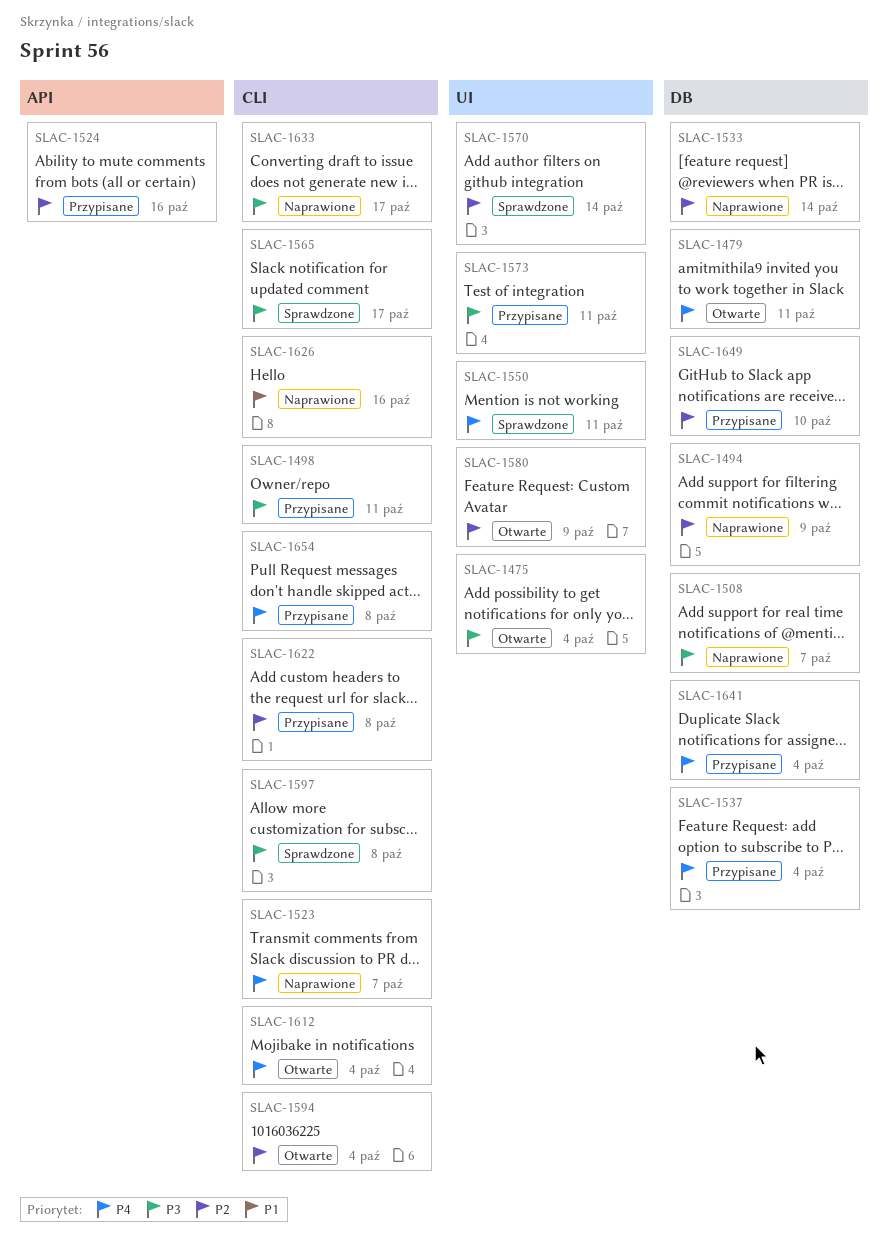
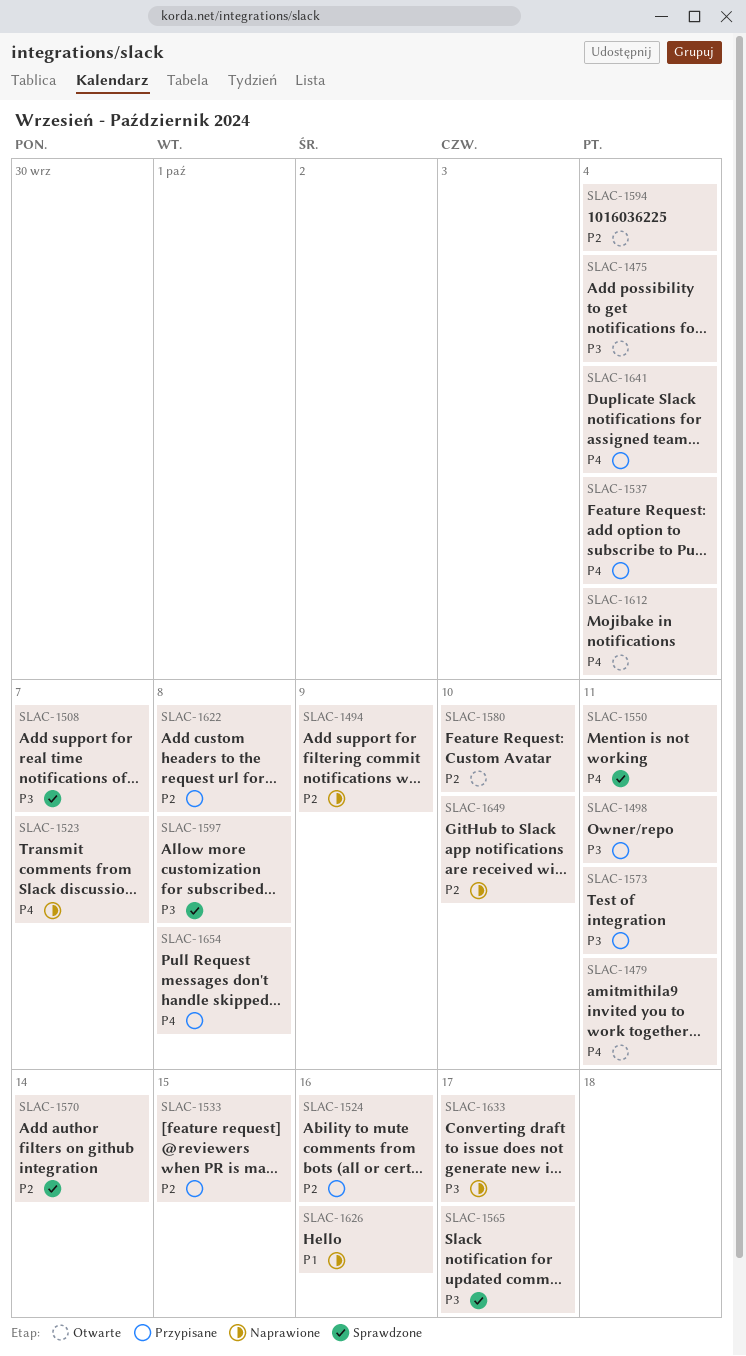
SLAC-1508, status: Naprawione -> Sprawdzone
SLAC-1533, status: Naprawione -> Przypisane
SLAC-1533, due: Oct 14 -> Oct 15
SLAC-1580, due: Oct 9 -> Oct 10
SLAC-1649, status: Przypisane -> Naprawione

